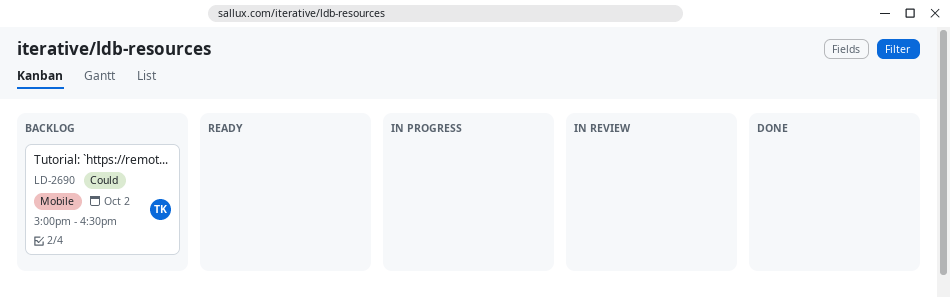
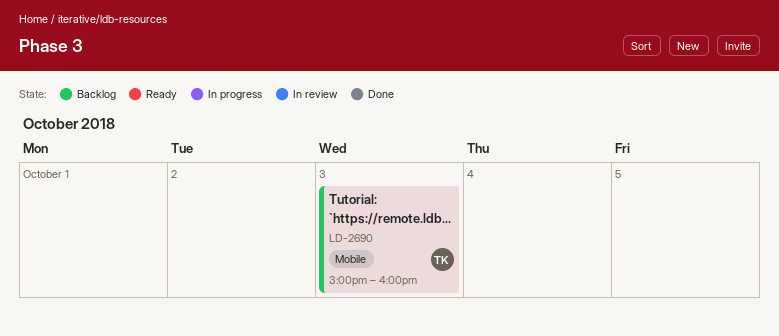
LD-2690, day: Oct 2 -> Oct 3
LD-2690, ends: 16:30 -> 16:00

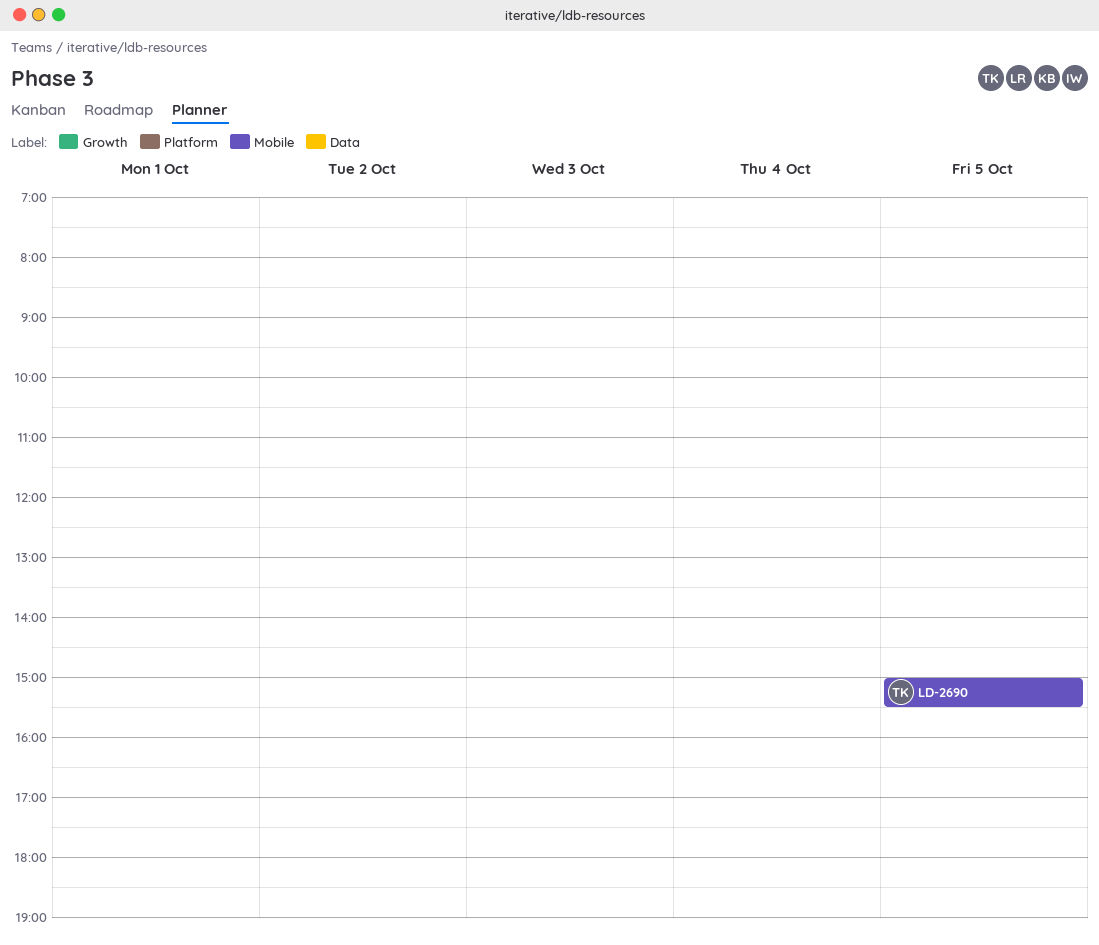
LD-2690, day: Oct 3 -> Oct 5
LD-2690, ends: 16:00 -> 15:30

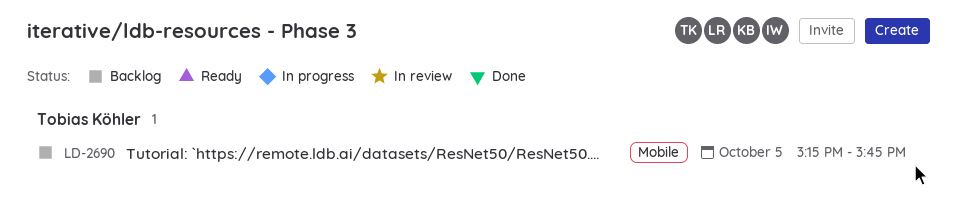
LD-2690, begins: 15:00 -> 15:15
LD-2690, ends: 15:30 -> 15:45

